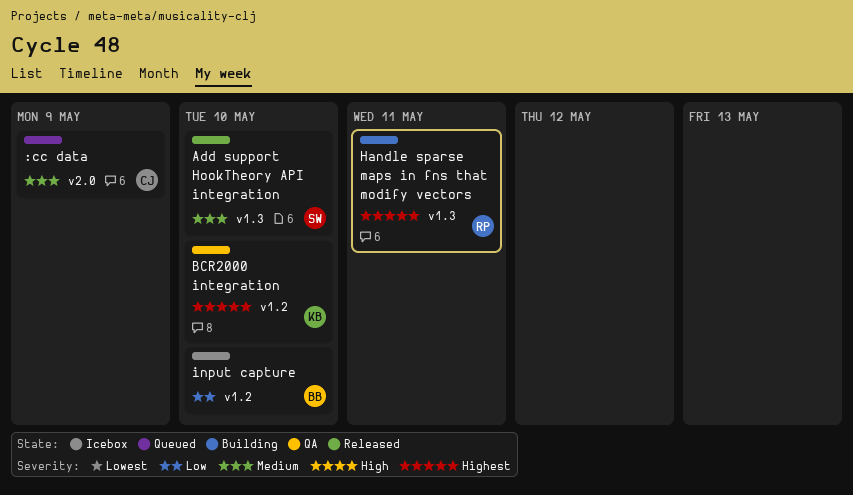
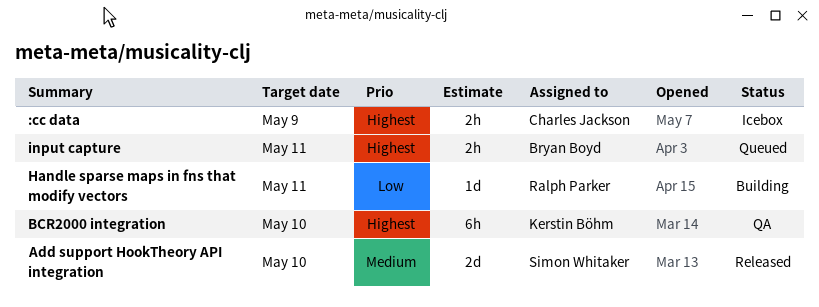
:cc data, status: Queued -> Icebox
:cc data, priority: Medium -> Highest
Handle sparse maps in fns that modify vectors, priority: Highest -> Low
input capture, status: Icebox -> Queued
input capture, priority: Low -> Highest
input capture, due: May 10 -> May 11

